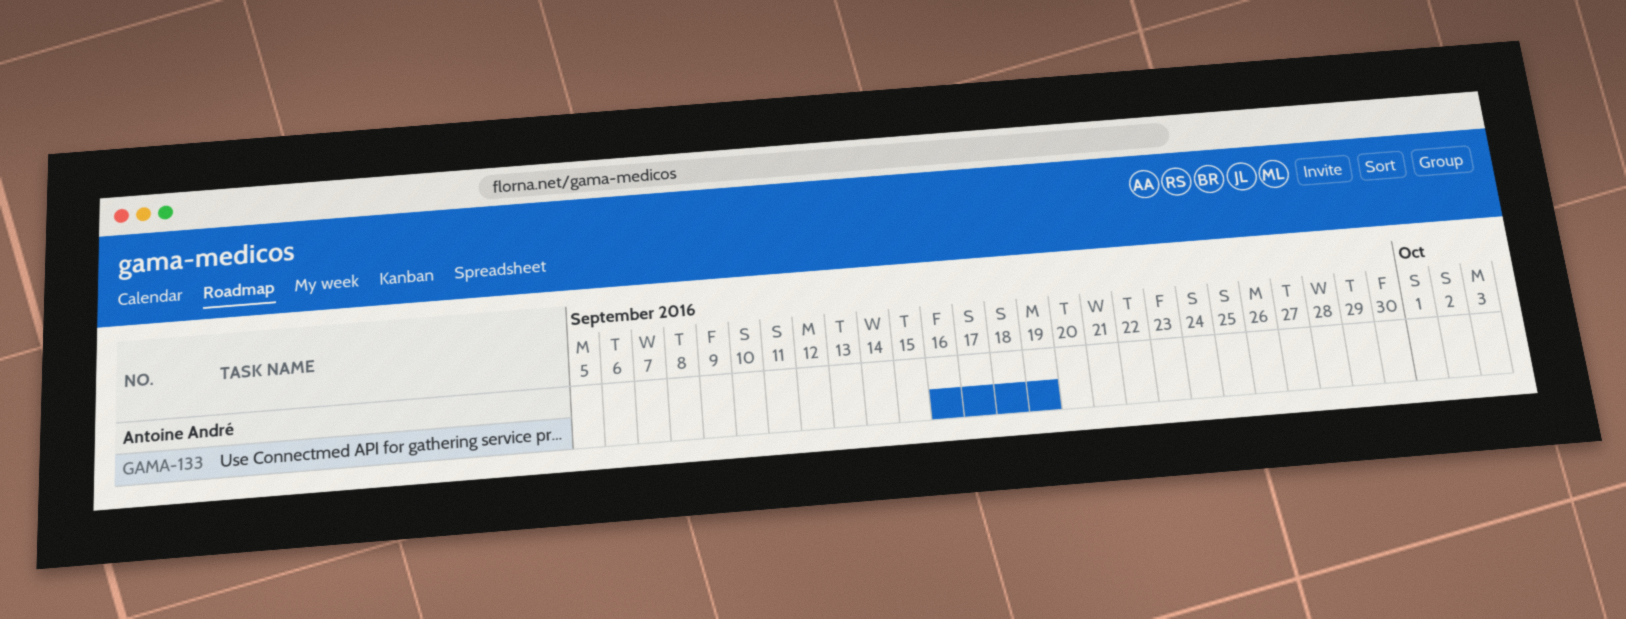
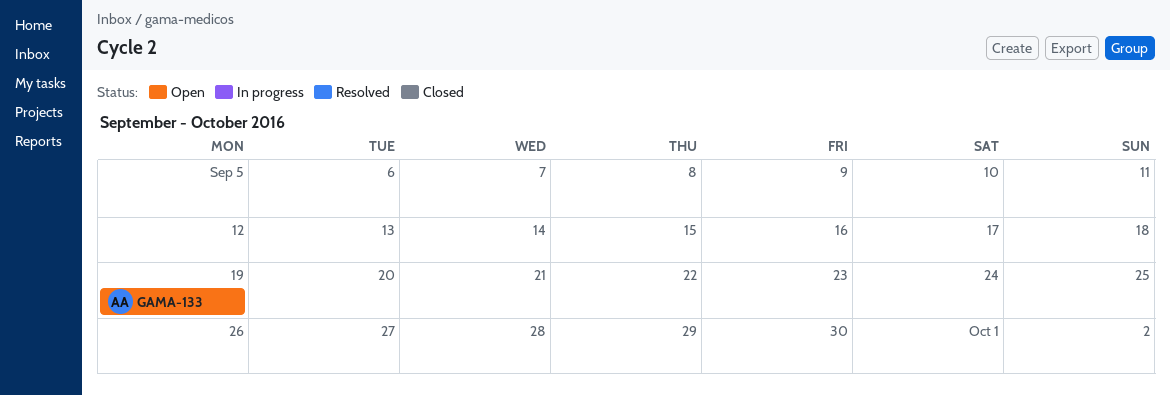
GAMA-133, start: Sep 16 -> Sep 19

